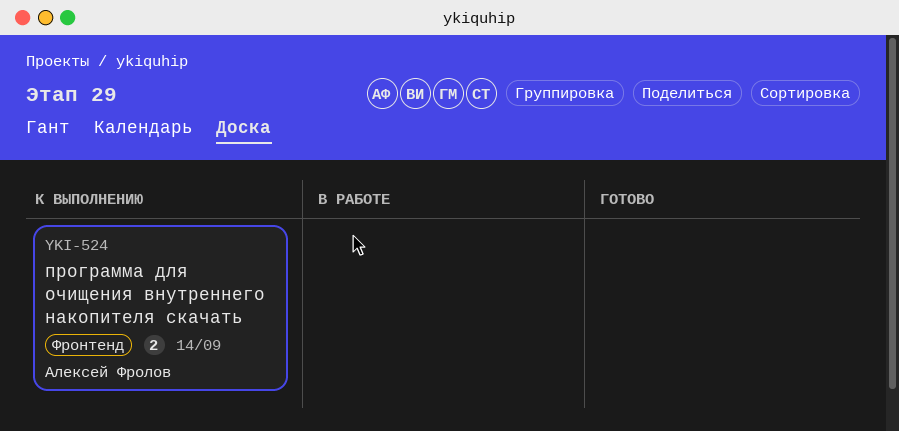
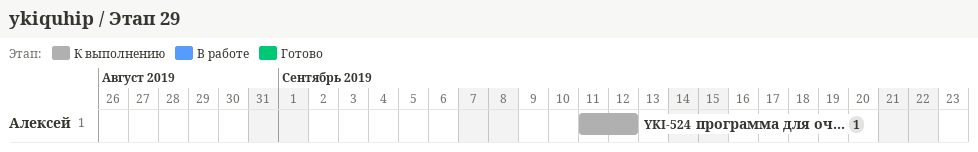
YKI-524, estimate: 2 -> 1
YKI-524, due: Sep 14 -> Sep 12

